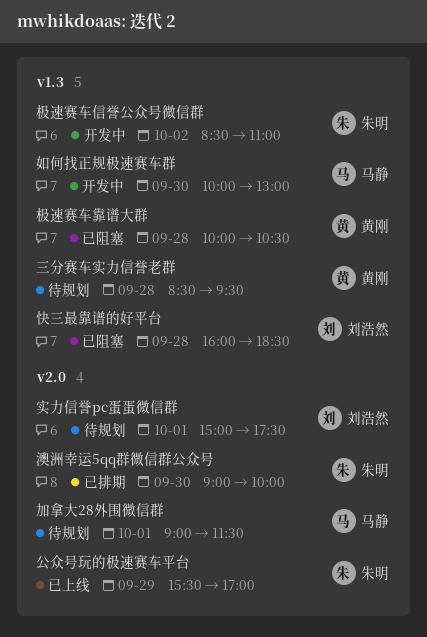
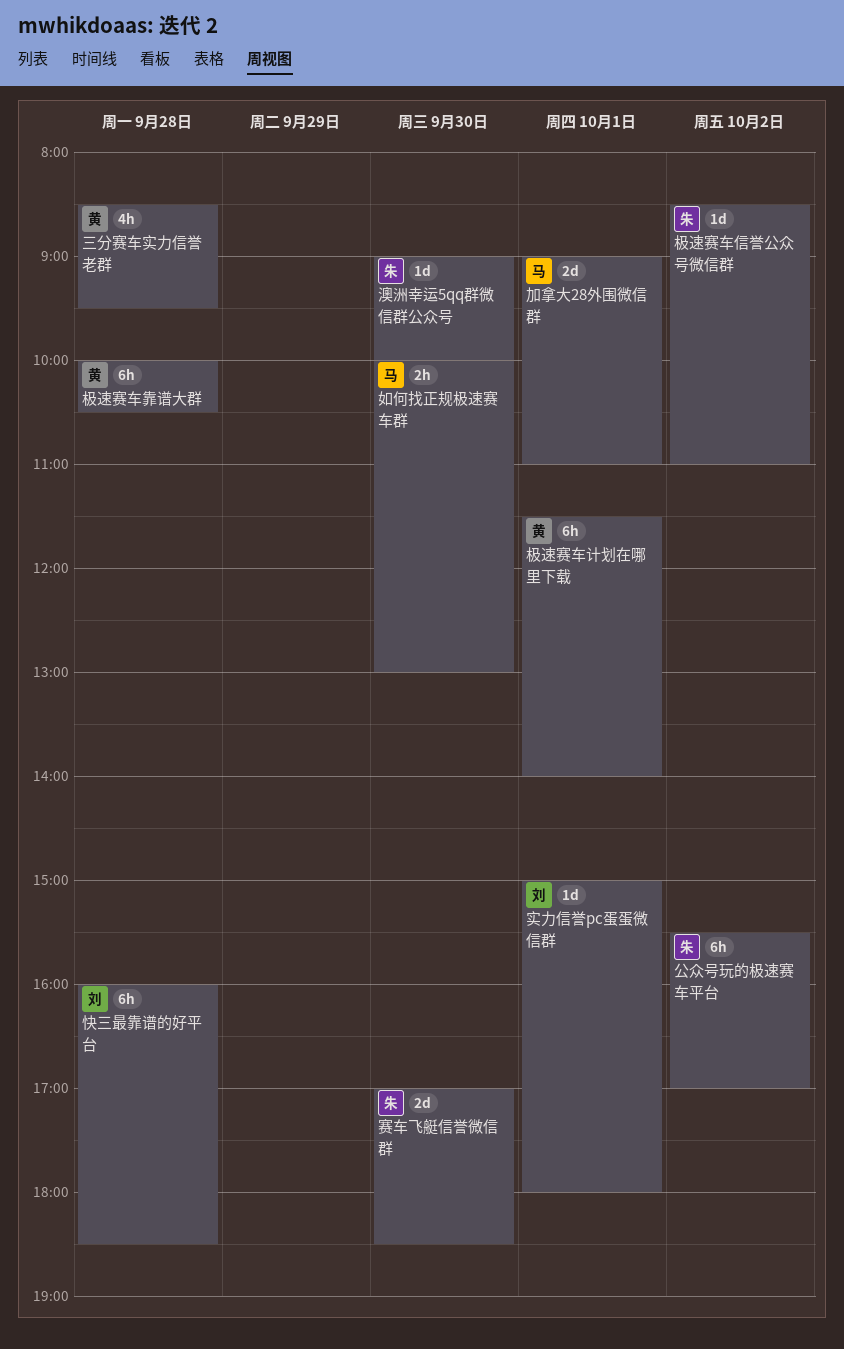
公众号玩的极速赛车平台, day: Sep 29 -> Oct 2
加拿大28外围微信群, ends: 11:30 -> 11:00
实力信誉pc蛋蛋微信群, ends: 17:30 -> 18:00
极速赛车计划在哪里下载: none -> present
赛车飞艇信誉微信群: none -> present

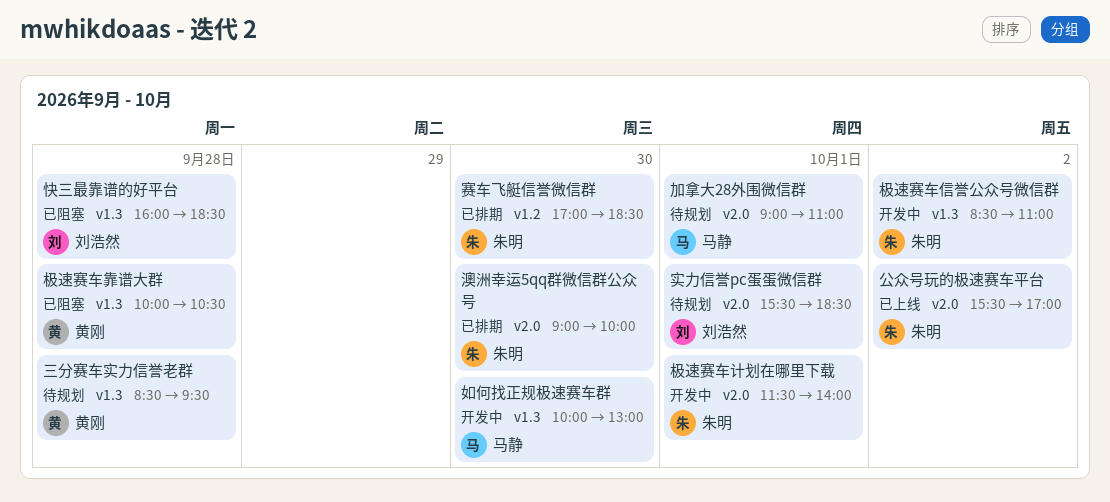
实力信誉pc蛋蛋微信群, begins: 15:00 -> 15:30
实力信誉pc蛋蛋微信群, ends: 18:00 -> 18:30
极速赛车计划在哪里下载, owner: 黄刚 -> 朱明

